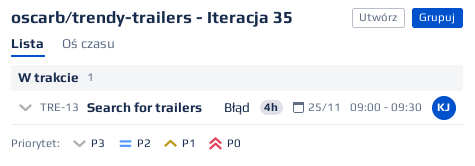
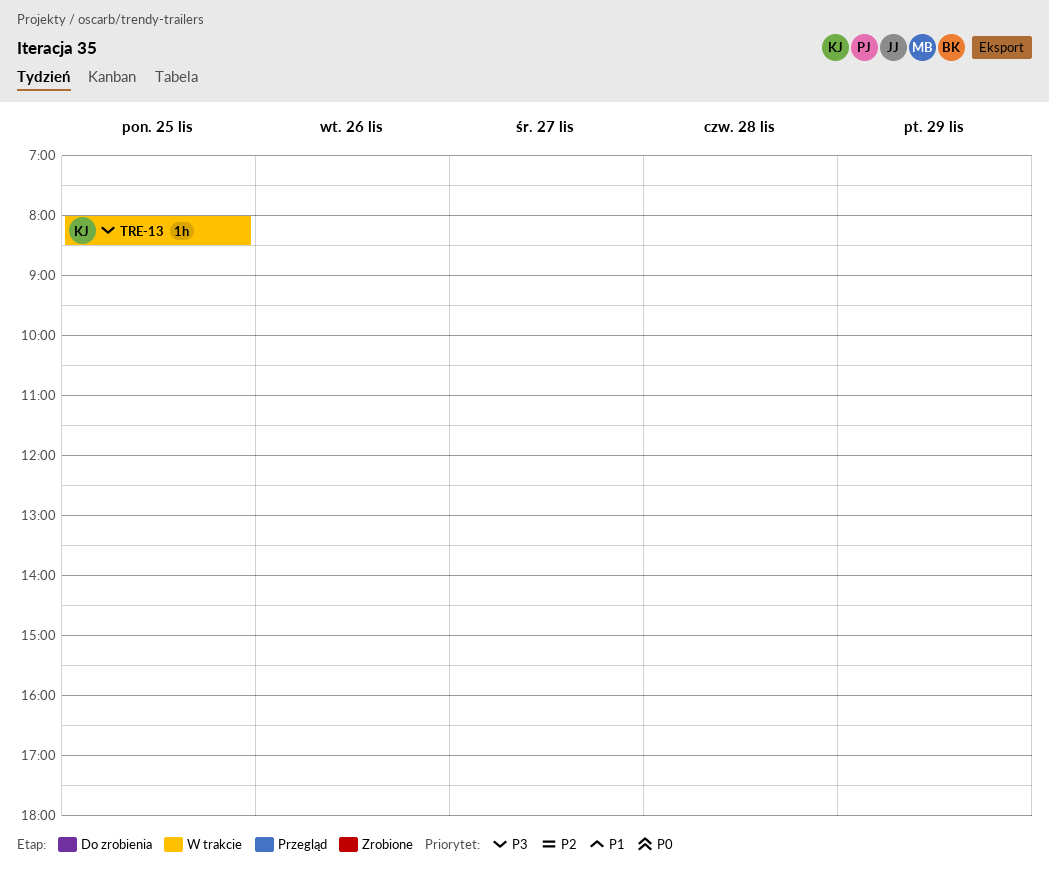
TRE-13, estimate: 4h -> 1h
TRE-13, begins: 09:00 -> 08:00
TRE-13, ends: 09:30 -> 08:30

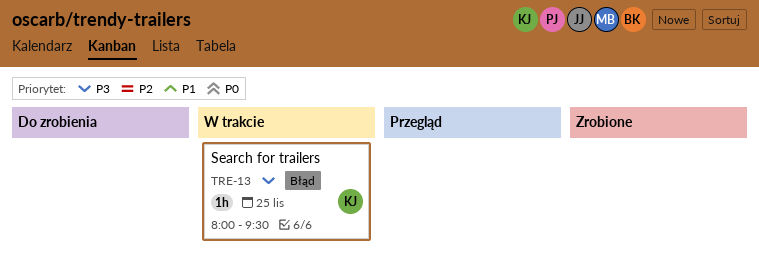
TRE-13, ends: 08:30 -> 09:30

